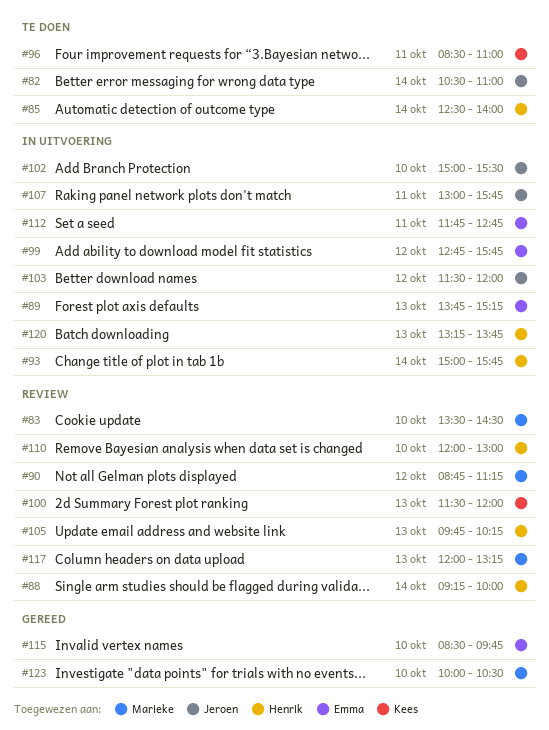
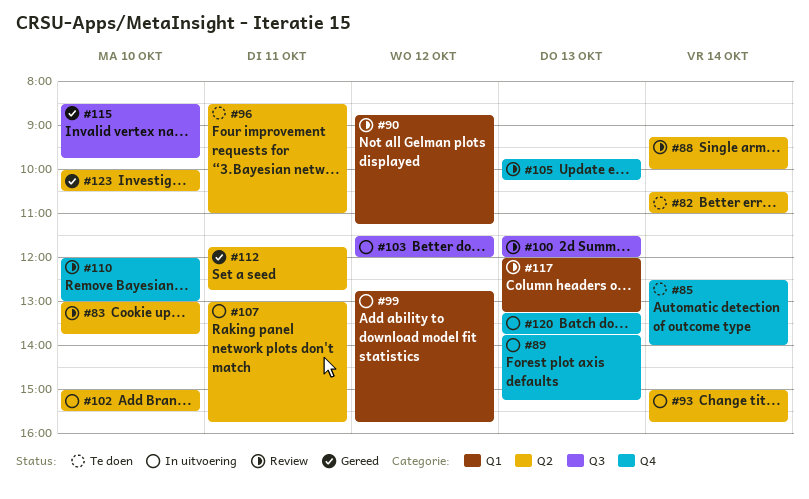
#83, begins: 13:30 -> 13:00
#83, ends: 14:30 -> 13:45
#112, status: In uitvoering -> Gereed

